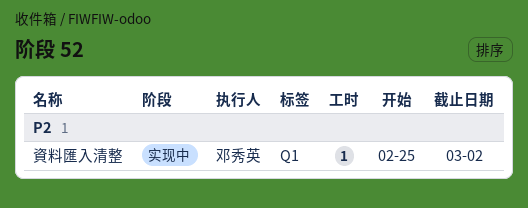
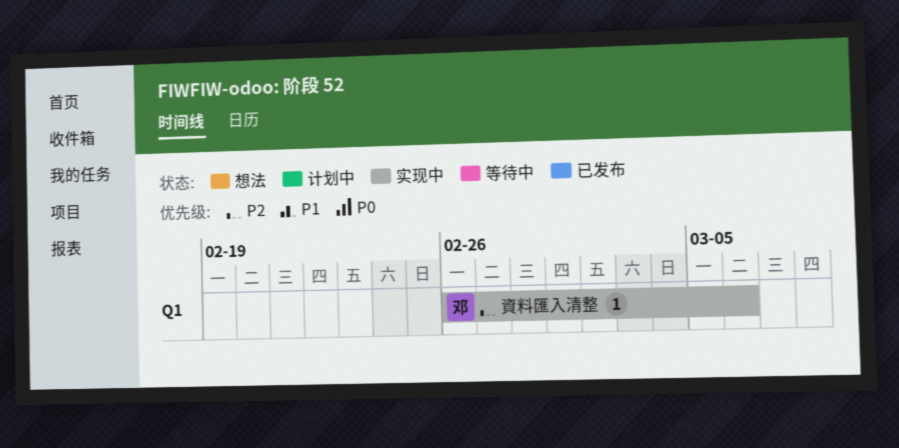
資料匯入清整, start: Feb 25 -> Feb 26
資料匯入清整, due: Mar 2 -> Mar 6

